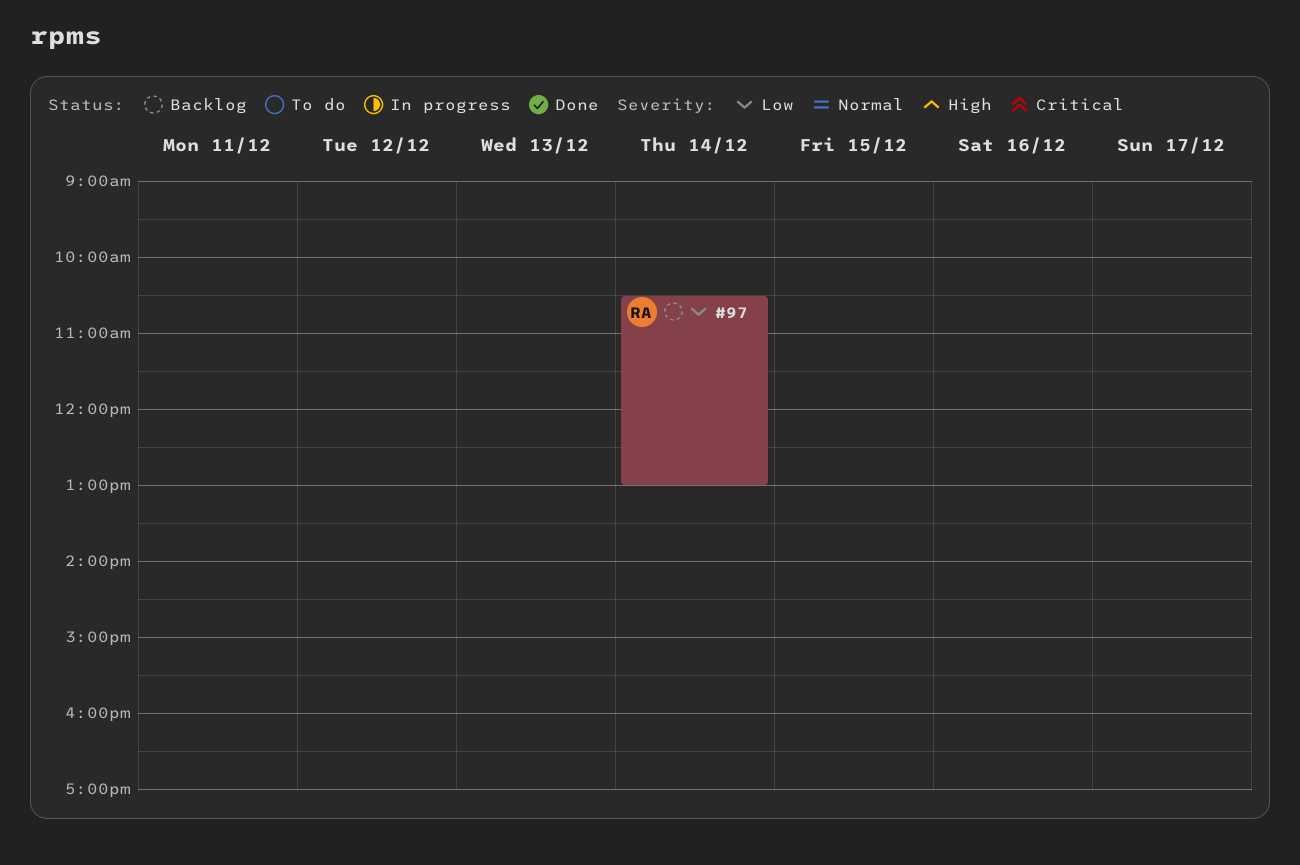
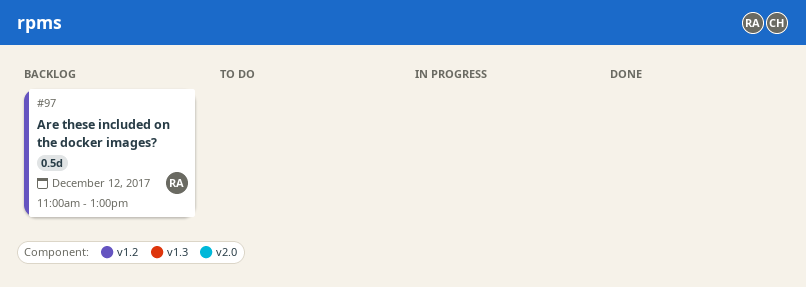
#97, day: Dec 14 -> Dec 12
#97, begins: 10:30 -> 11:00

